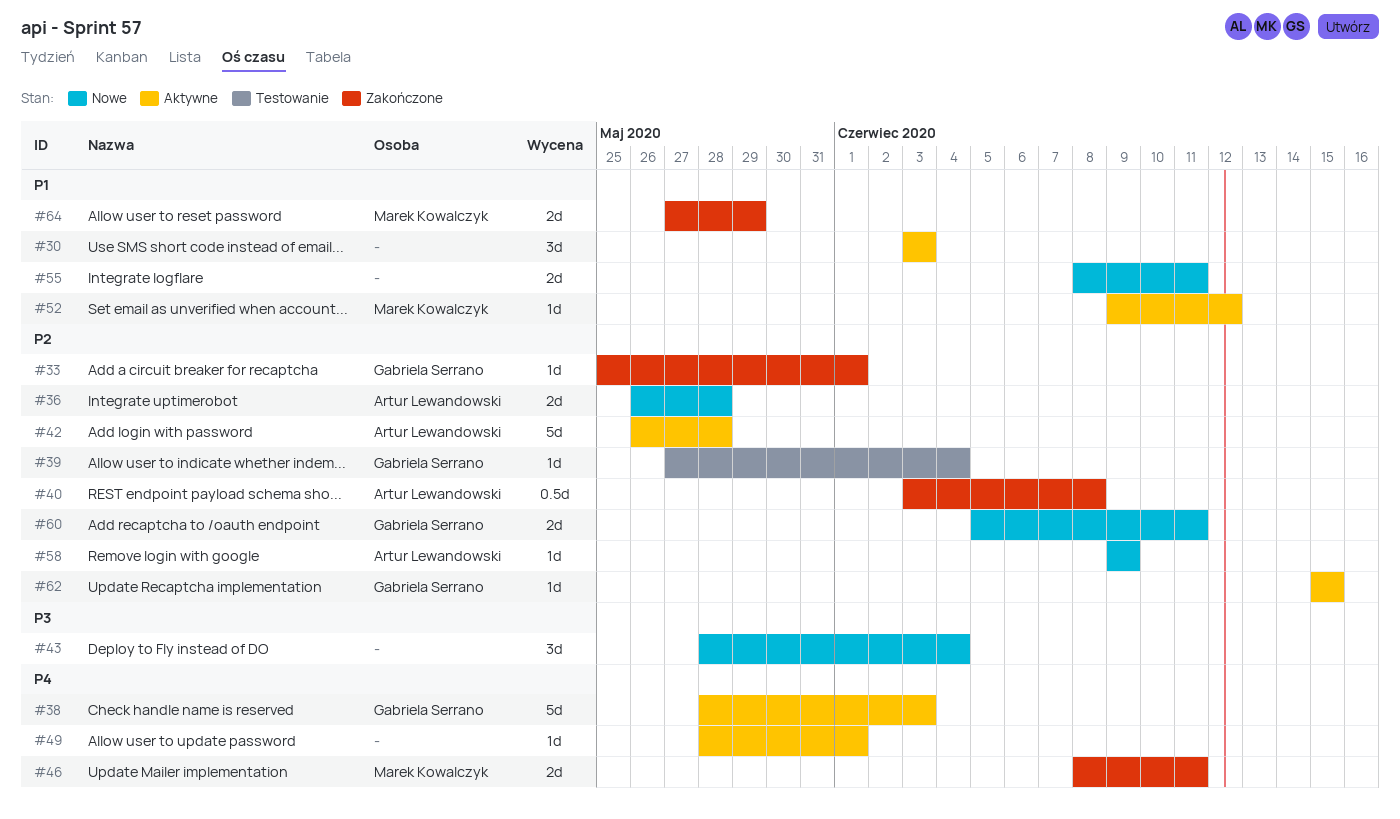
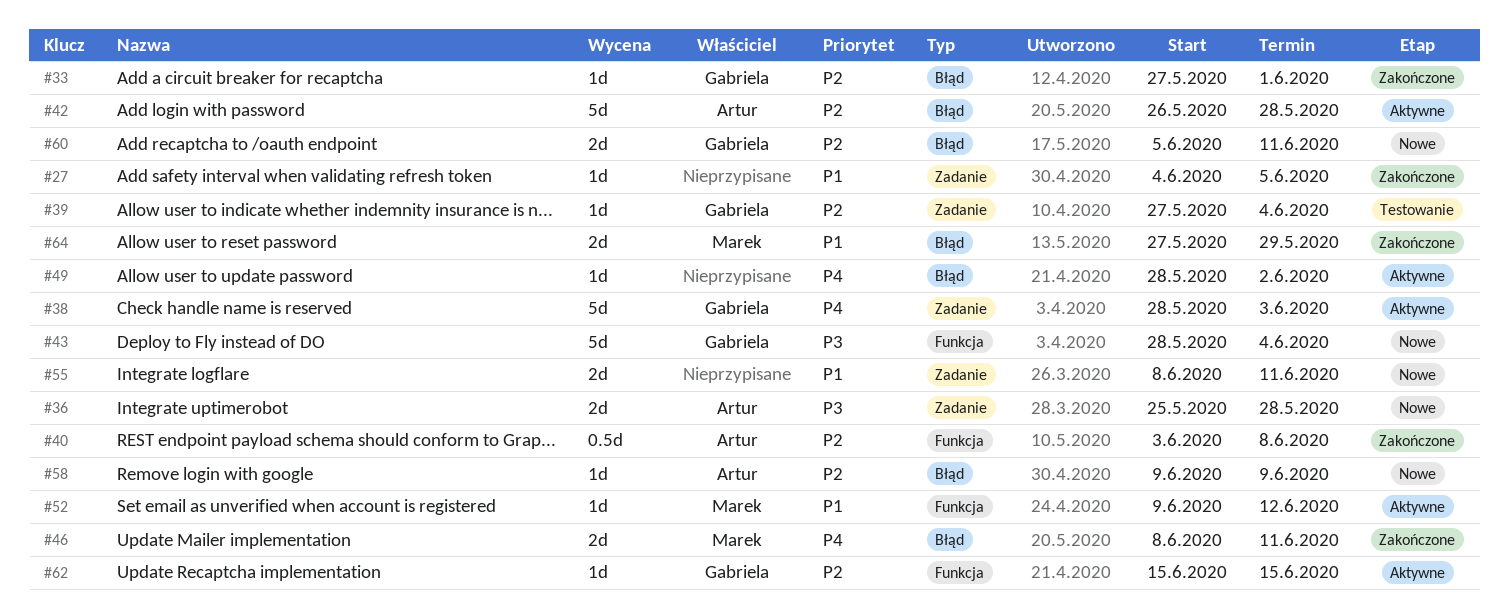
#27: none -> present
#30: present -> none
#33, start: May 25 -> May 27
#36, priority: P2 -> P3
#36, start: May 26 -> May 25
#43, owner: none -> Gabriela Serrano
#43, estimate: 3d -> 5d
#49, due: Jun 1 -> Jun 2

